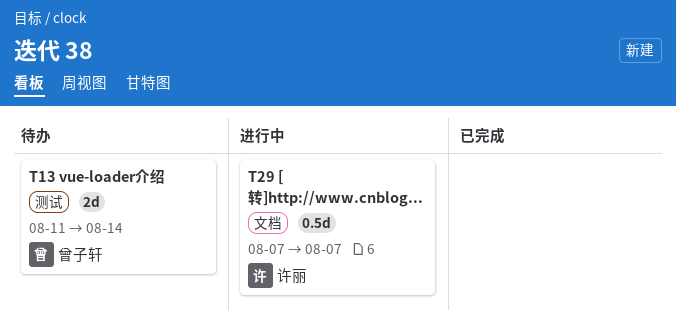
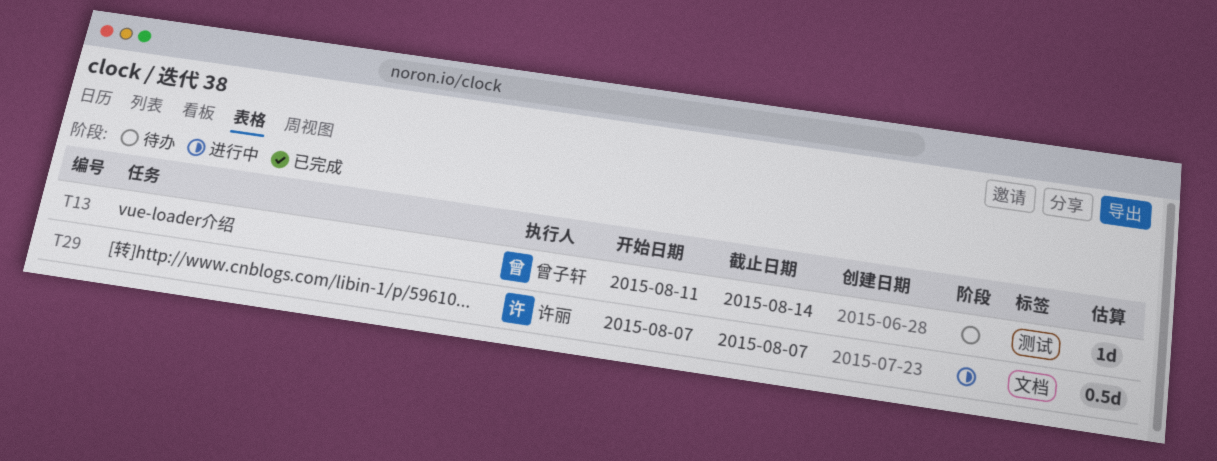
T13, estimate: 2d -> 1d

